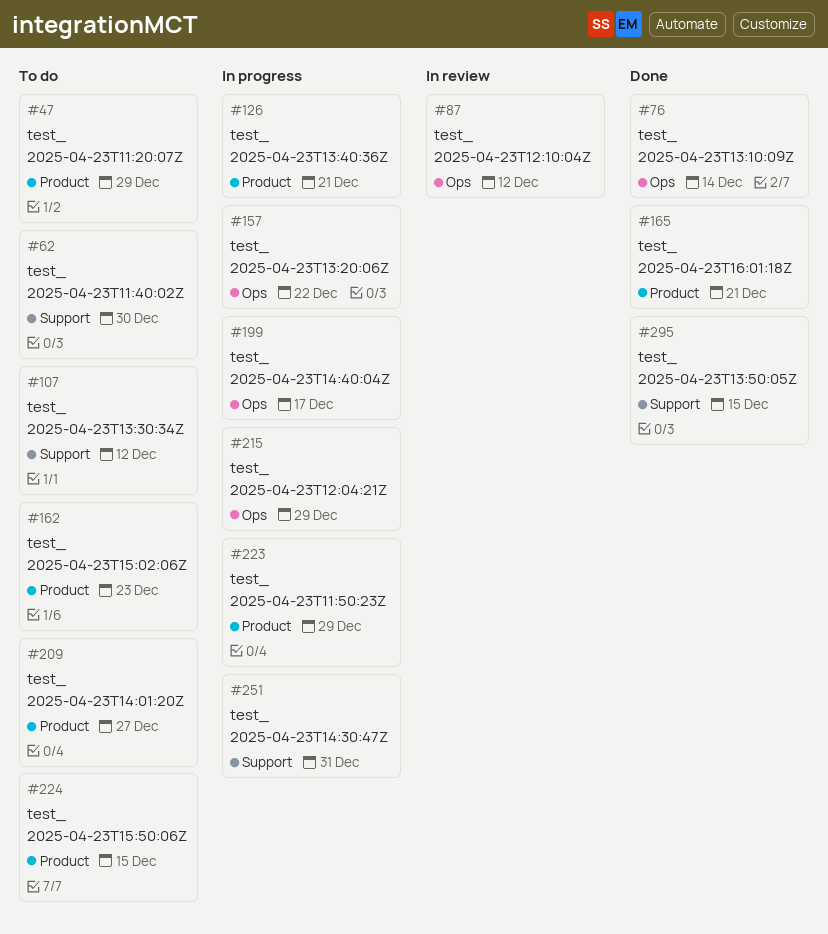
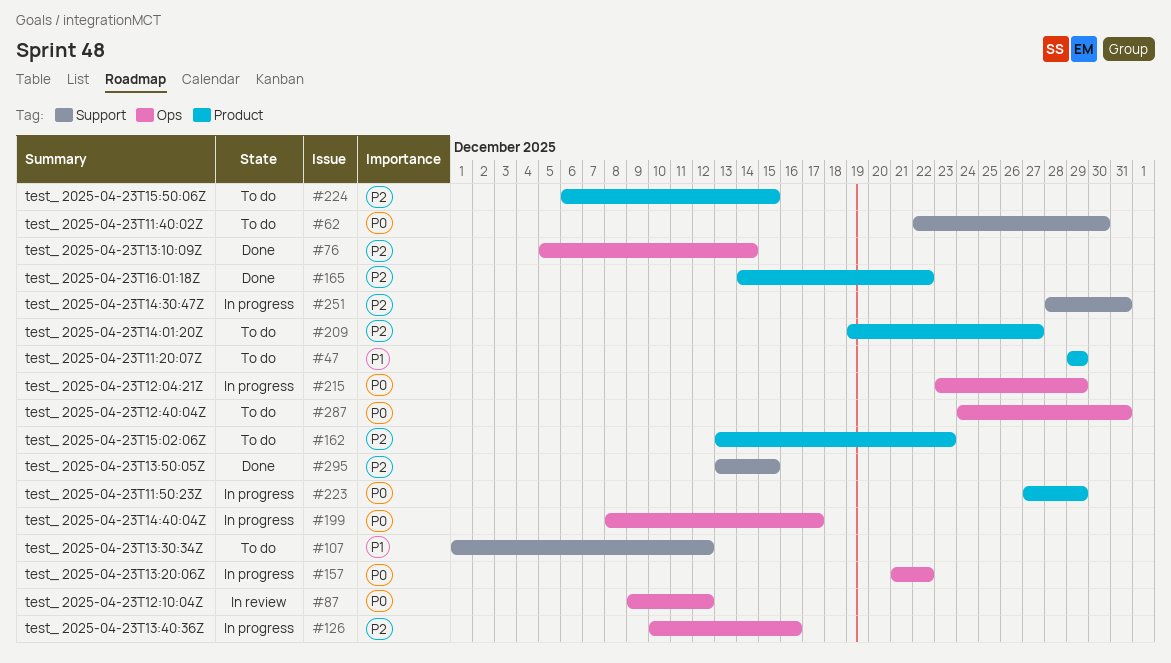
#126, label: Product -> Ops
#126, due: Dec 21 -> Dec 16
#165, due: Dec 21 -> Dec 22
#287: none -> present

